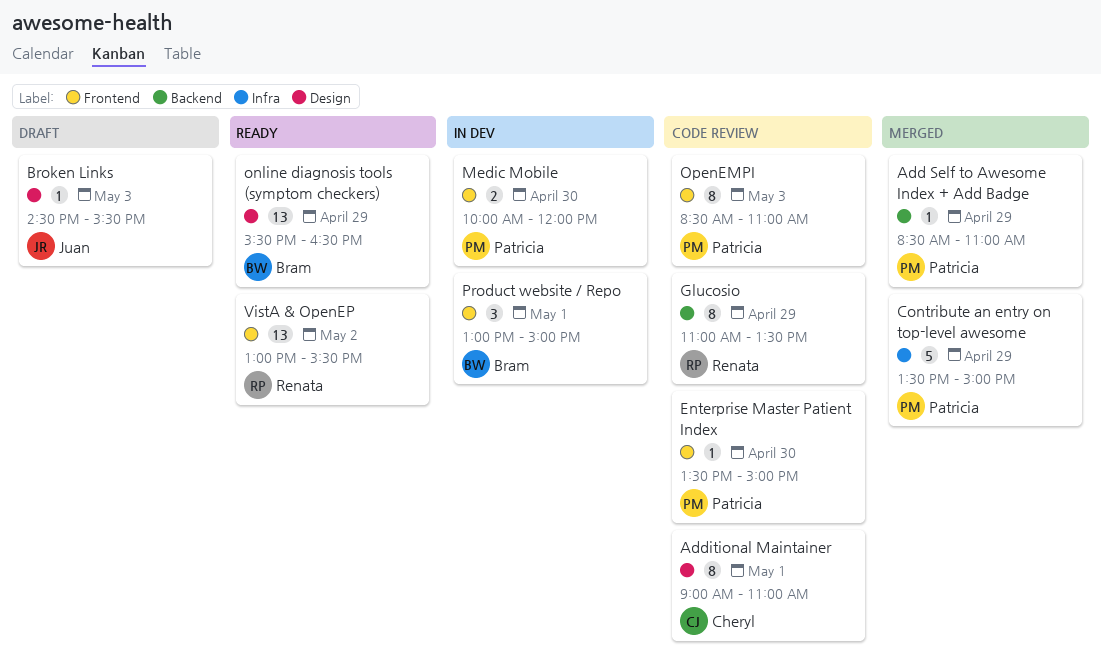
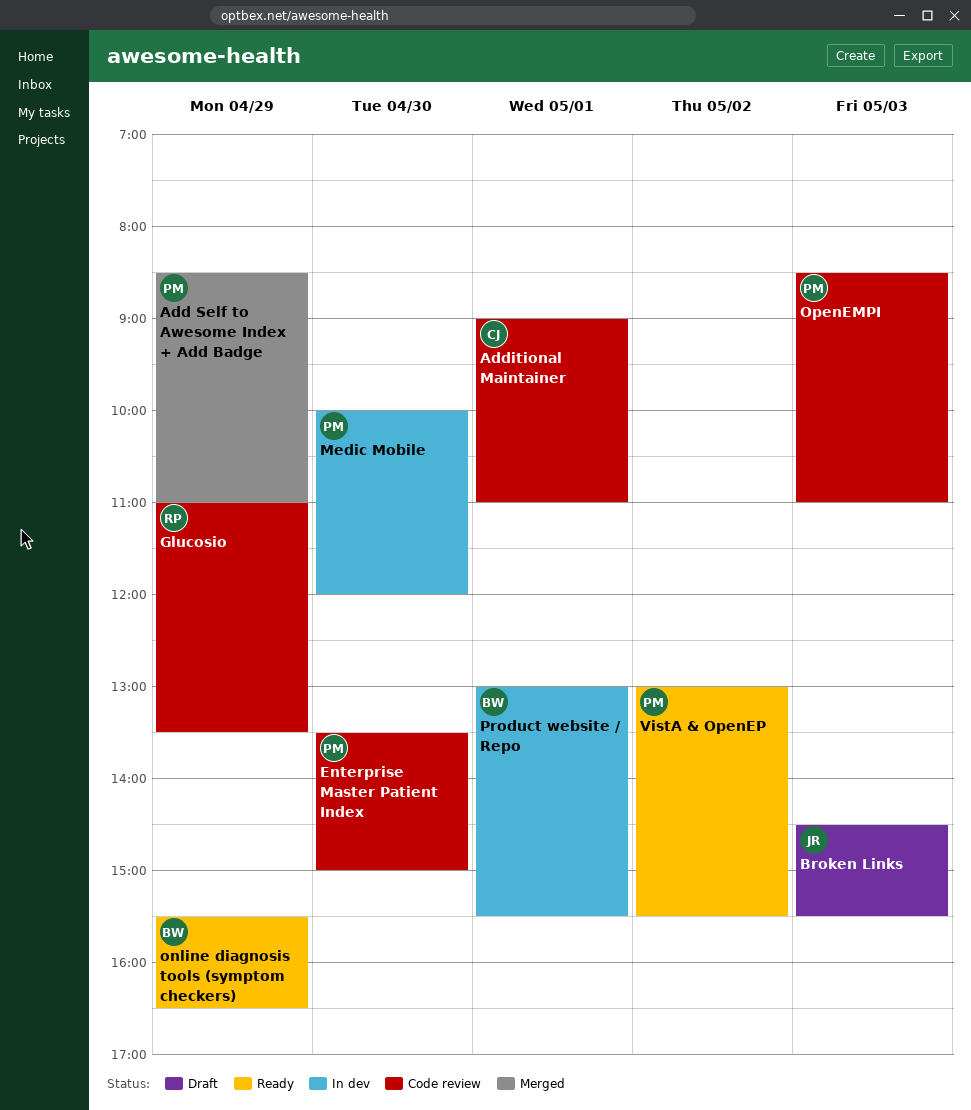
Contribute an entry on top-level awesome: present -> none
Product website / Repo, ends: 15:00 -> 15:30
VistA & OpenEP, owner: Renata -> Patricia

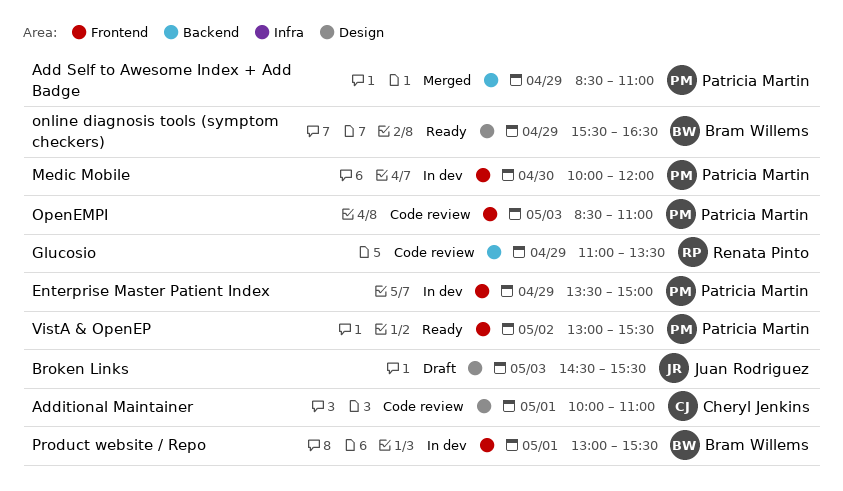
Additional Maintainer, begins: 09:00 -> 10:00
Enterprise Master Patient Index, status: Code review -> In dev
Enterprise Master Patient Index, day: Apr 30 -> Apr 29

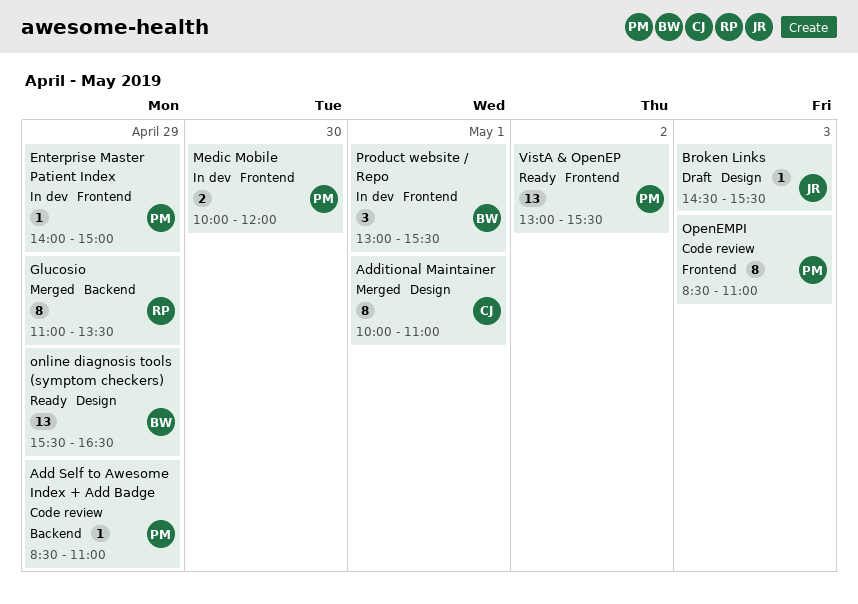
Add Self to Awesome Index + Add Badge, status: Merged -> Code review
Additional Maintainer, status: Code review -> Merged
Enterprise Master Patient Index, begins: 13:30 -> 14:00
Glucosio, status: Code review -> Merged

